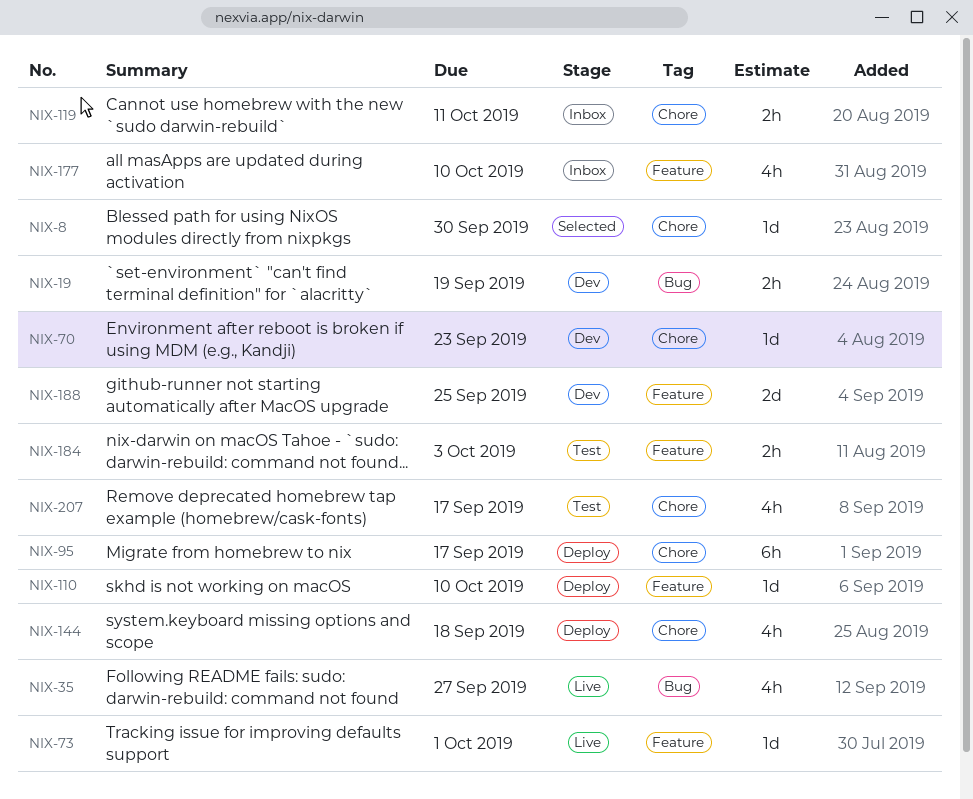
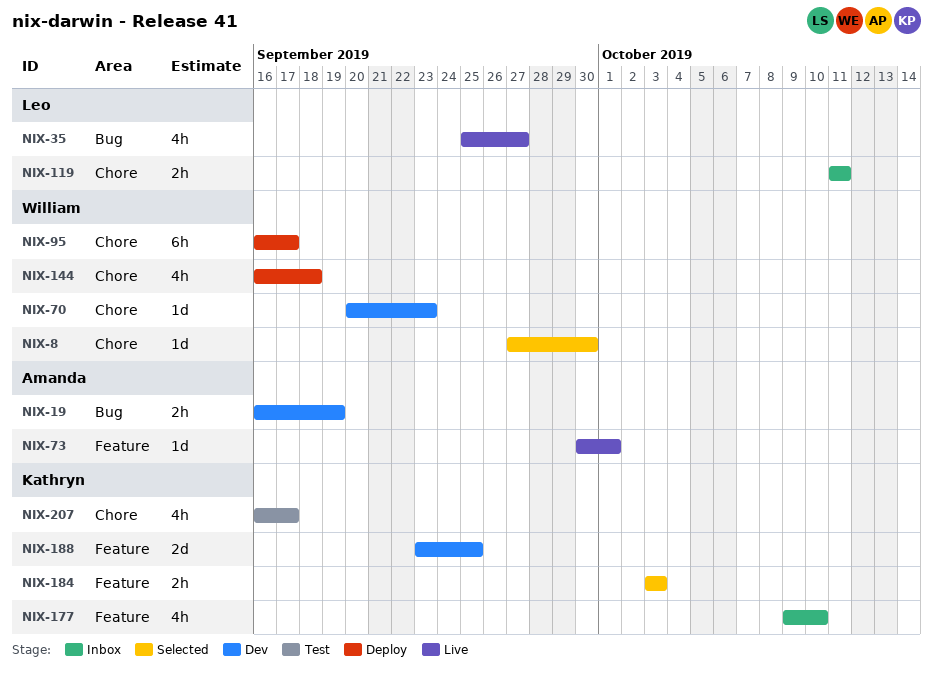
NIX-110: present -> none
NIX-184, status: Test -> Selected

